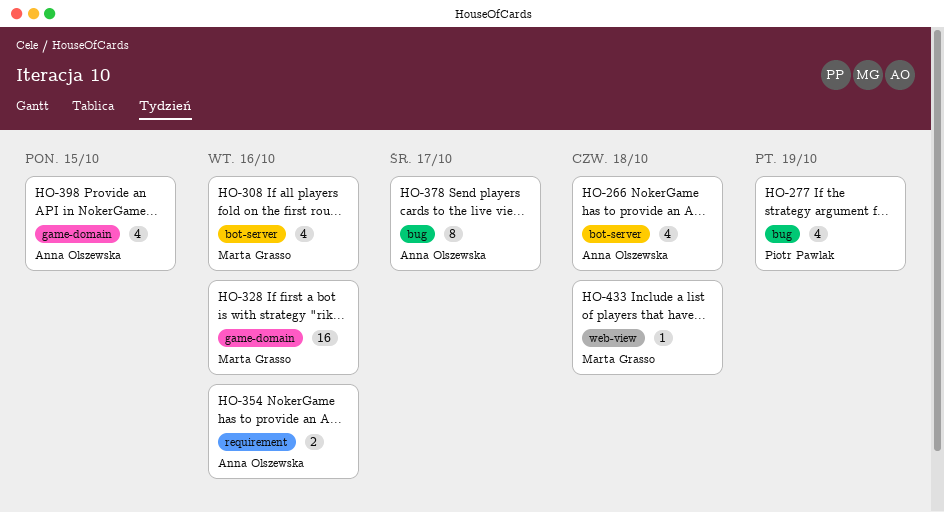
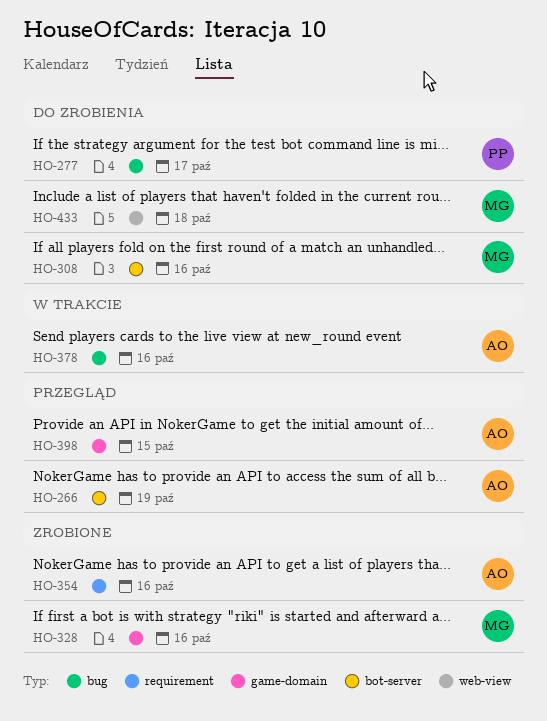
HO-266, due: Oct 18 -> Oct 19
HO-277, due: Oct 19 -> Oct 17
HO-378, due: Oct 17 -> Oct 16

